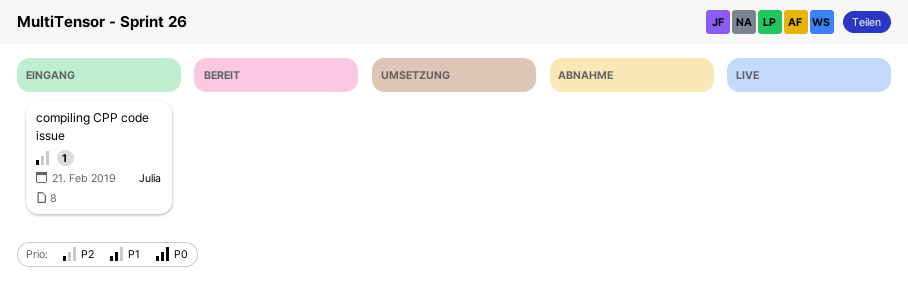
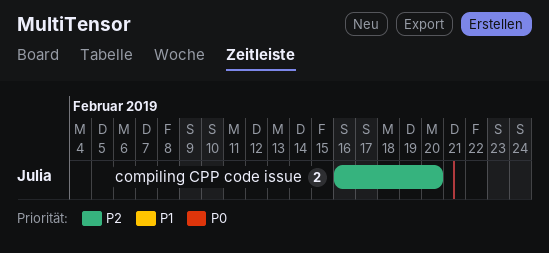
compiling CPP code issue, estimate: 1 -> 2
compiling CPP code issue, due: Feb 21 -> Feb 20

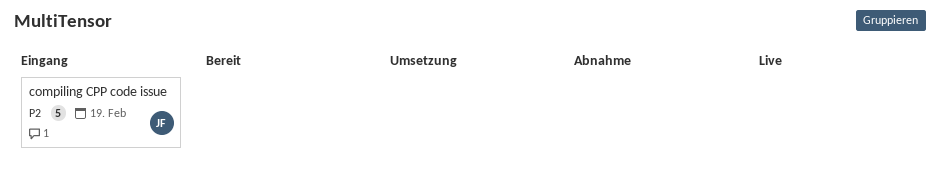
compiling CPP code issue, estimate: 2 -> 5
compiling CPP code issue, due: Feb 20 -> Feb 19

